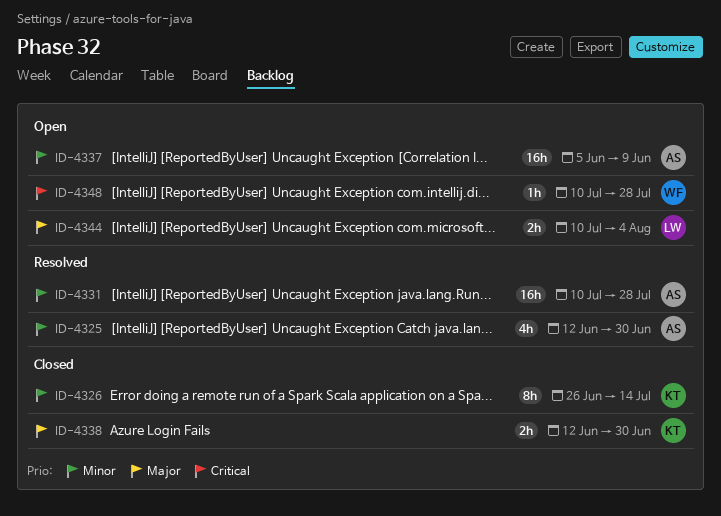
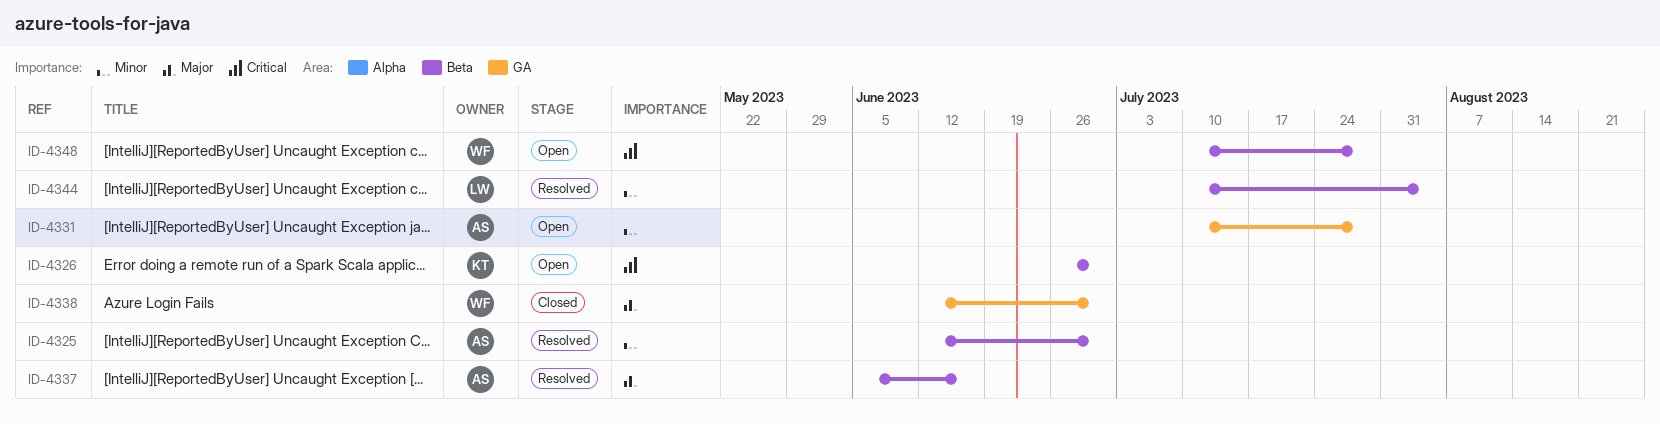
ID-4326, status: Closed -> Open
ID-4326, priority: Minor -> Critical
ID-4326, due: Jul 14 -> Jun 30
ID-4331, status: Resolved -> Open
ID-4337, status: Open -> Resolved
ID-4337, priority: Minor -> Major
ID-4337, due: Jun 9 -> Jun 16
ID-4338, owner: KT -> WF
ID-4344, status: Open -> Resolved
ID-4344, priority: Major -> Minor

